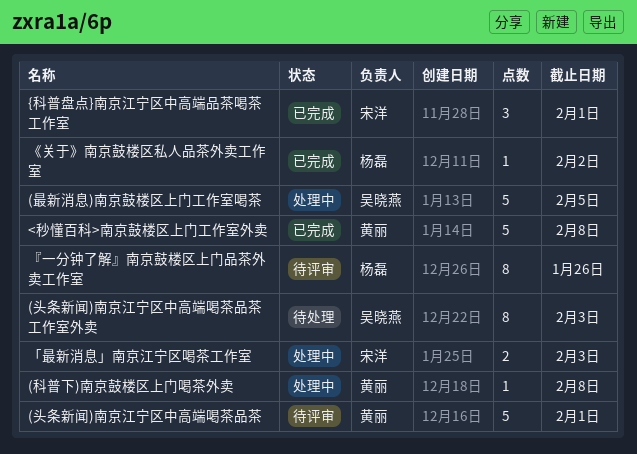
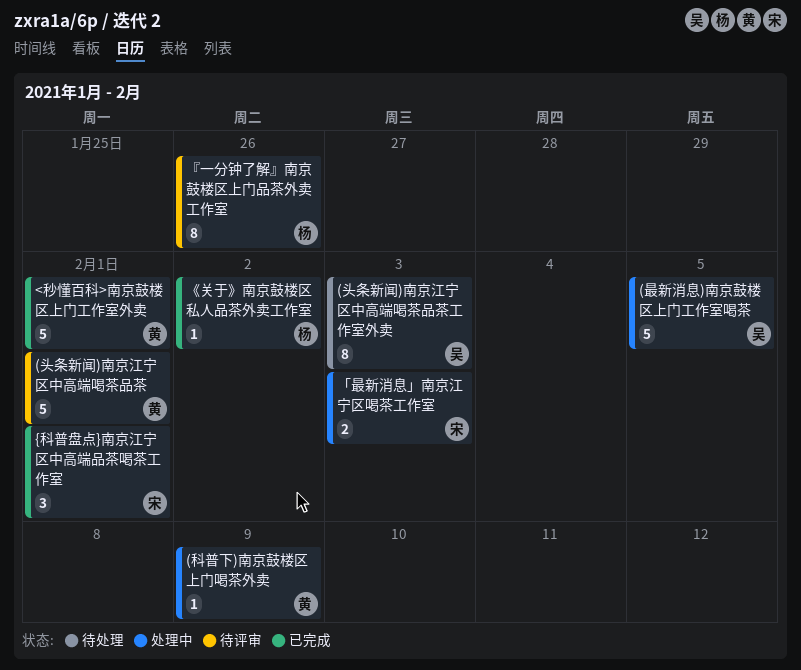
(科普下)南京鼓楼区上门喝茶外卖, due: Feb 8 -> Feb 9
<秒懂百科>南京鼓楼区上门工作室外卖, due: Feb 8 -> Feb 1

